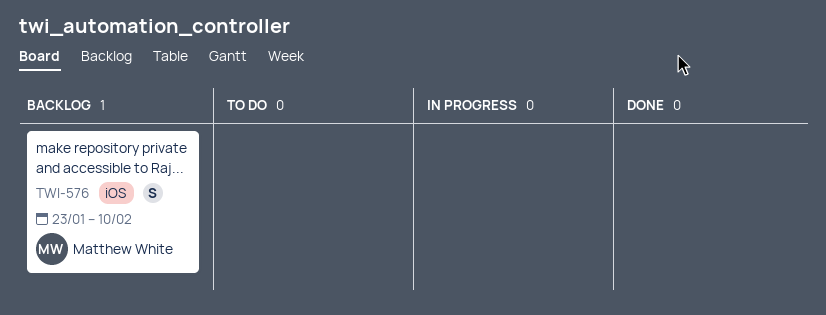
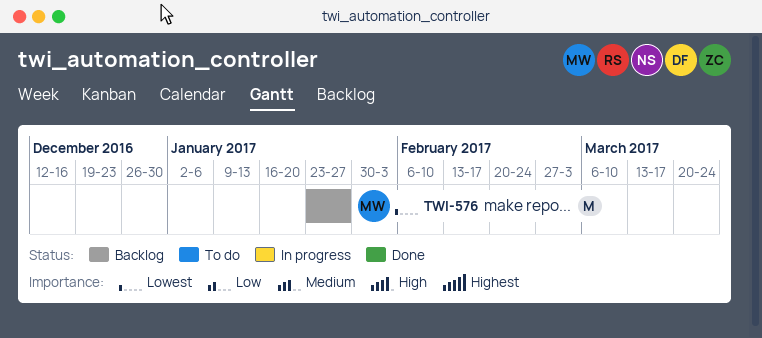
TWI-576, estimate: S -> M
TWI-576, due: Feb 10 -> Jan 27

